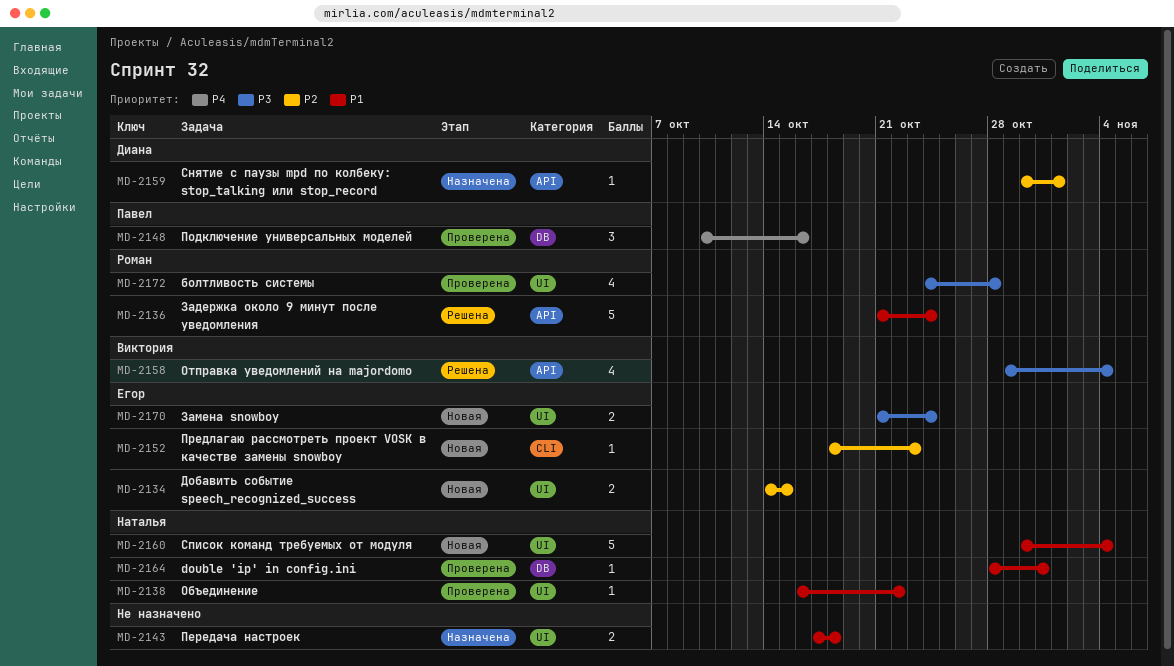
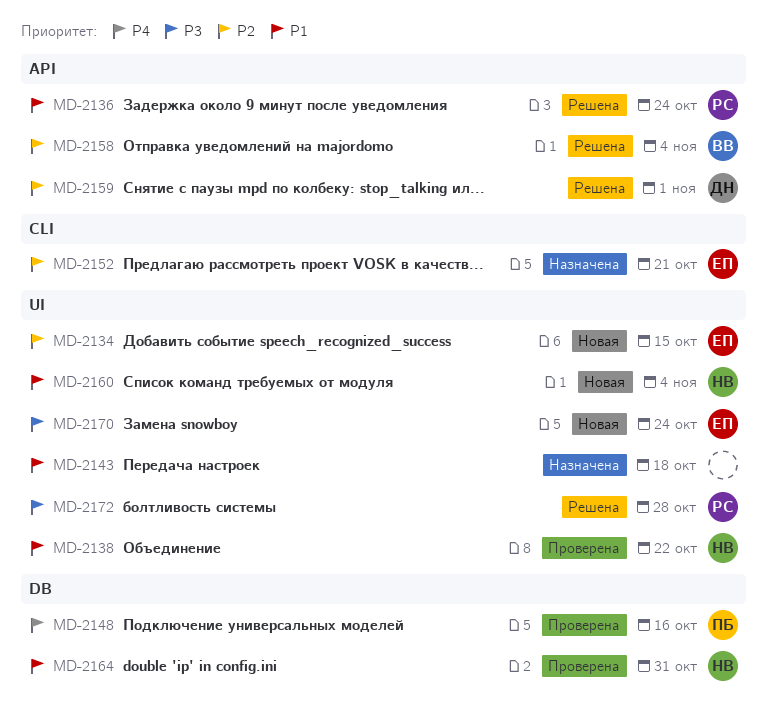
MD-2152, status: Новая -> Назначена
MD-2152, due: Oct 23 -> Oct 21
MD-2158, priority: P3 -> P2
MD-2159, status: Назначена -> Решена
MD-2172, status: Проверена -> Решена

